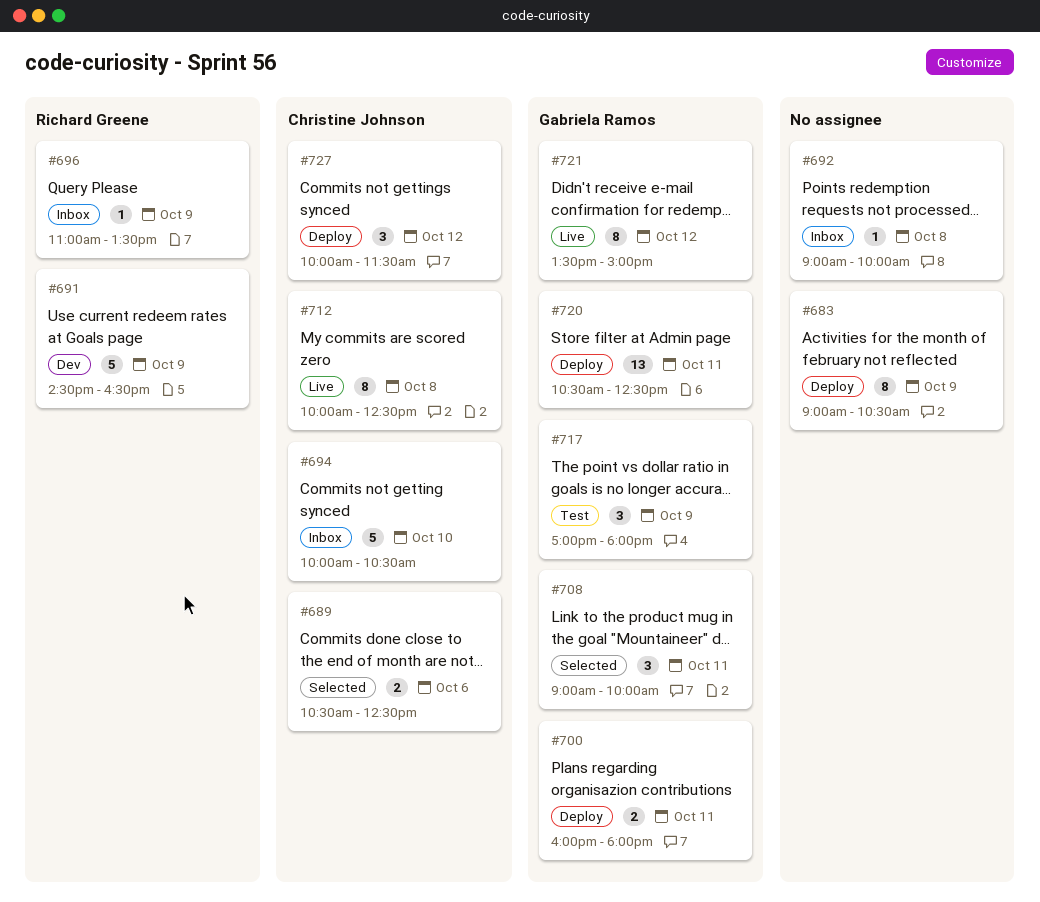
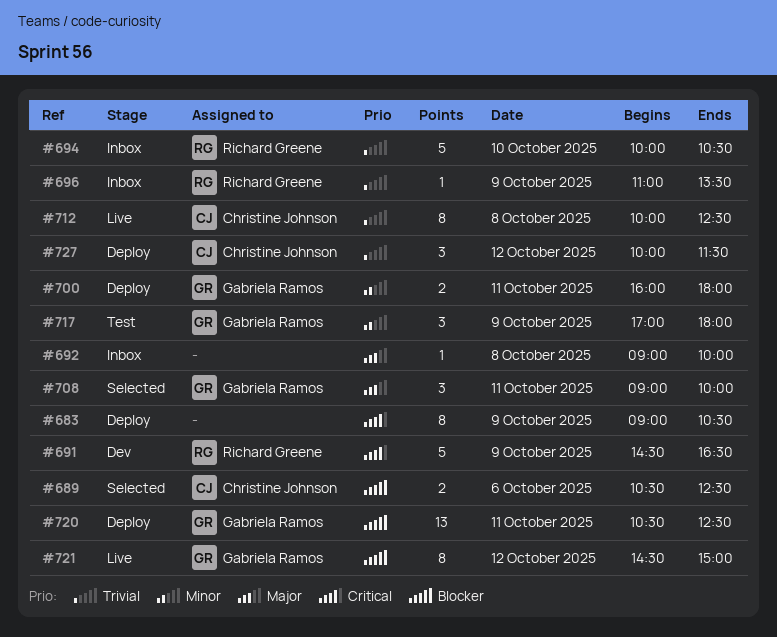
#694, owner: Christine Johnson -> Richard Greene
#721, begins: 13:30 -> 14:30

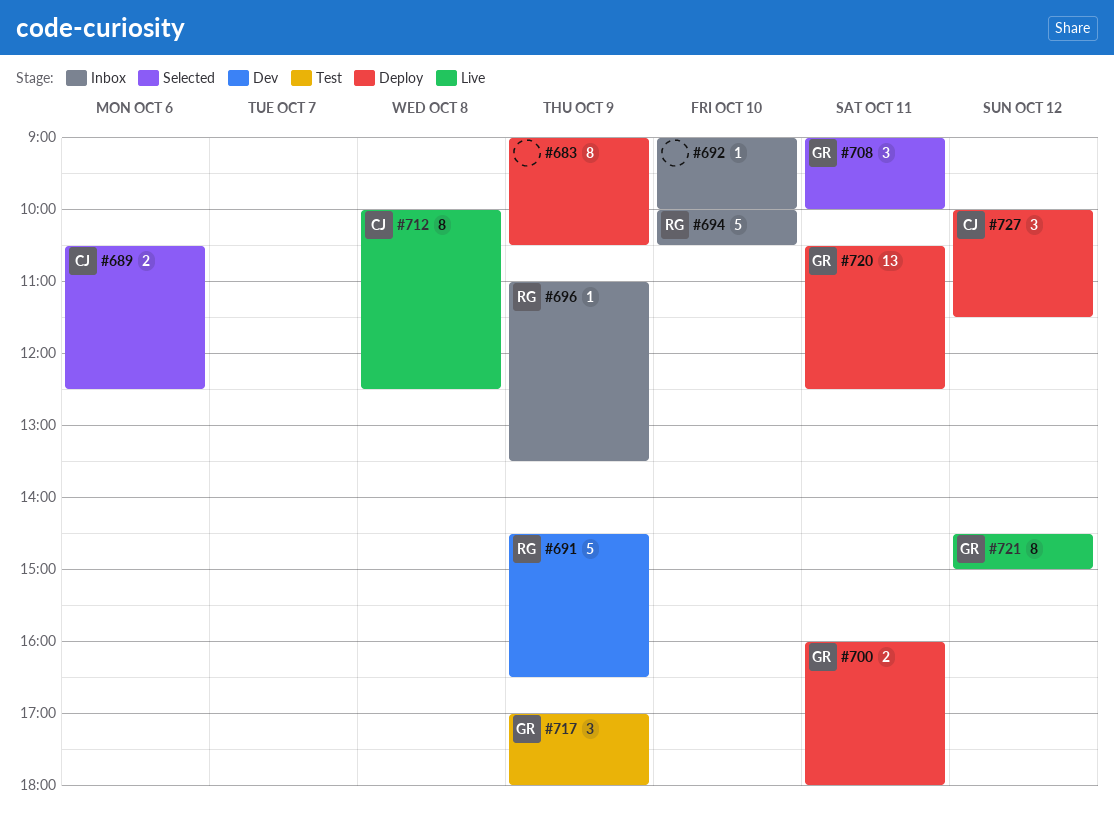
#692, day: Oct 8 -> Oct 10

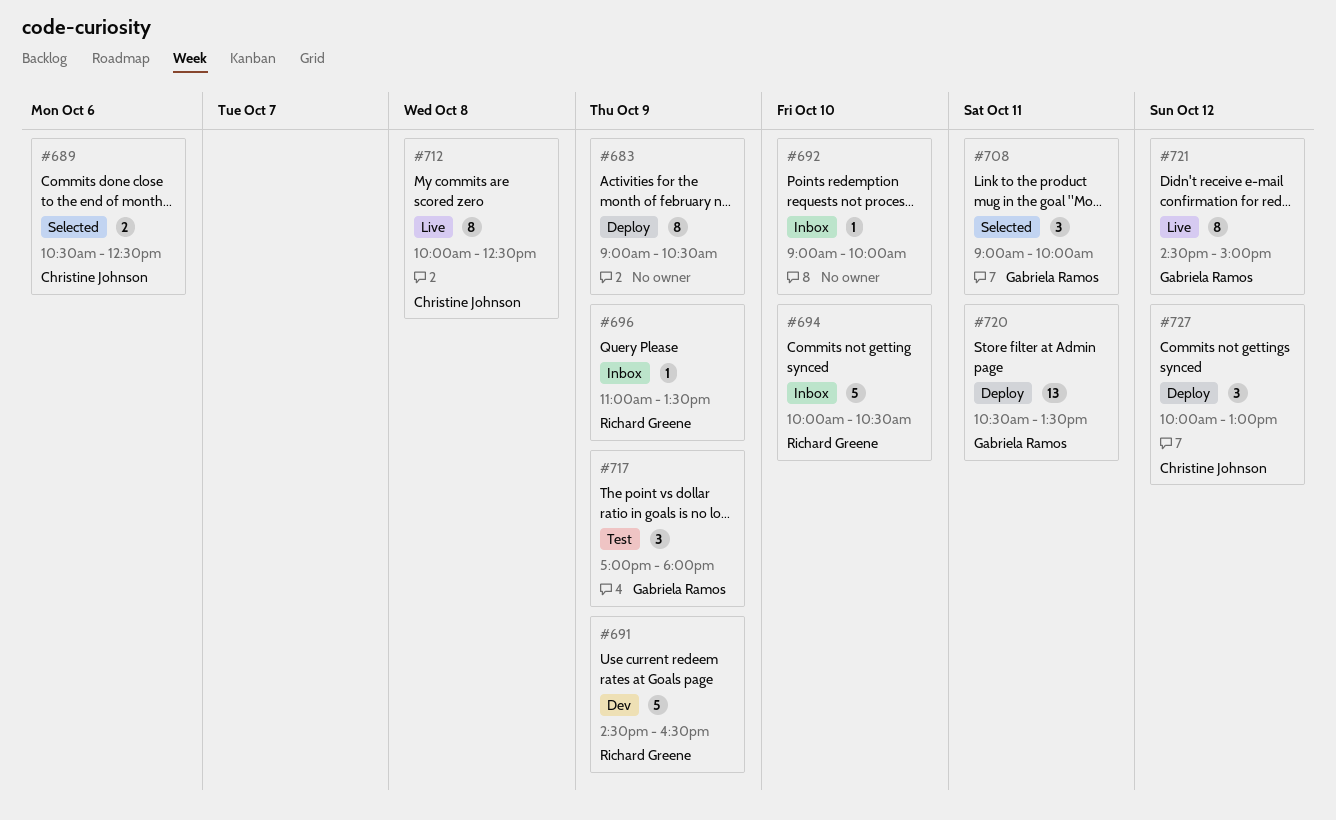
#700: present -> none
#720, ends: 12:30 -> 13:30
#727, ends: 11:30 -> 13:00

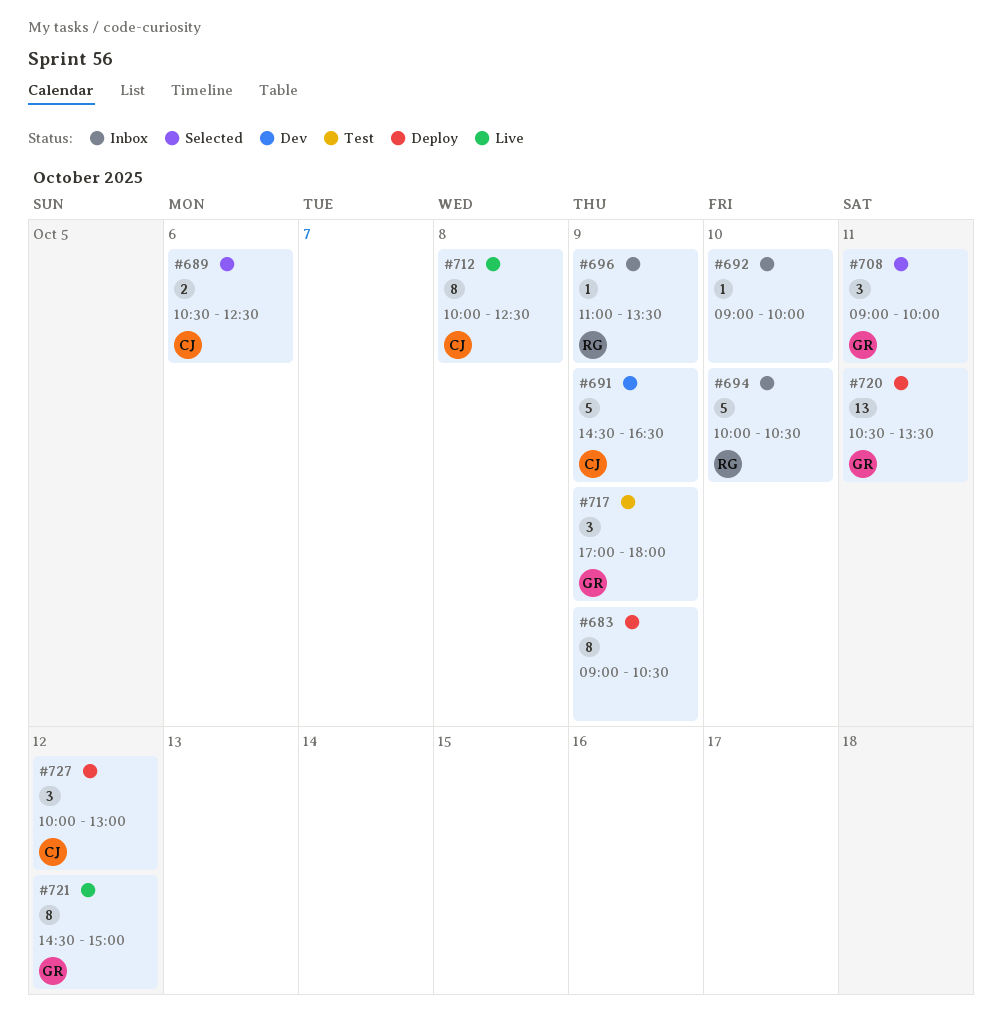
#691, owner: Richard Greene -> Christine Johnson

